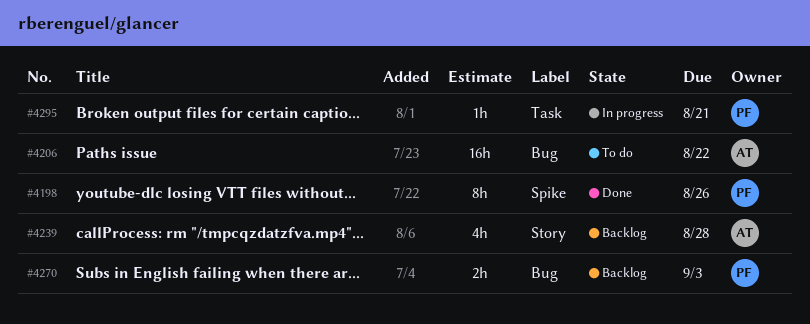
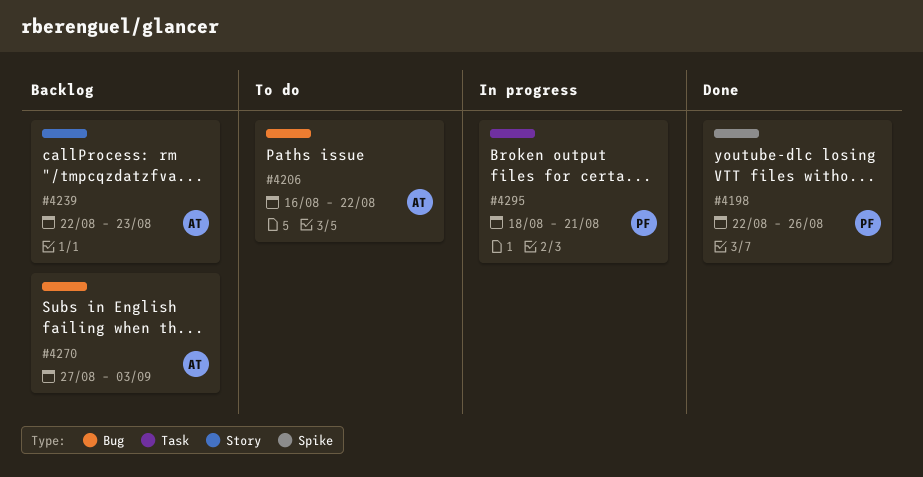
#4239, due: Aug 28 -> Aug 23
#4270, owner: PF -> AT

